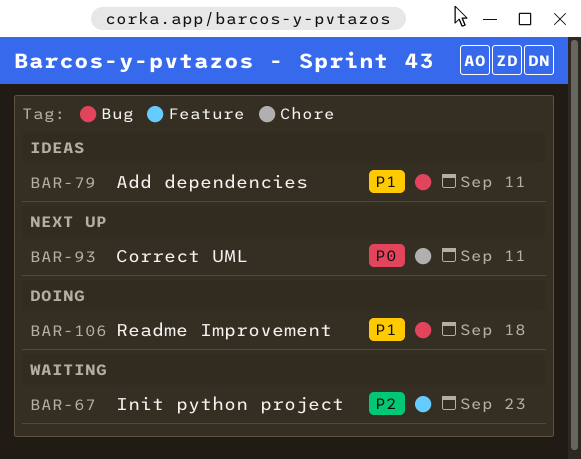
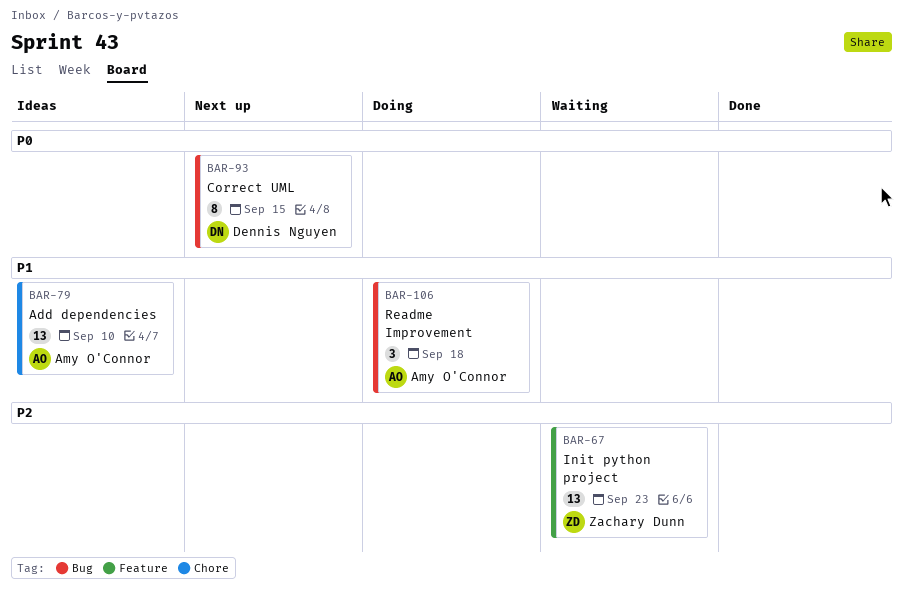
BAR-79, label: Bug -> Chore
BAR-79, due: Sep 11 -> Sep 10
BAR-93, label: Chore -> Bug
BAR-93, due: Sep 11 -> Sep 15

